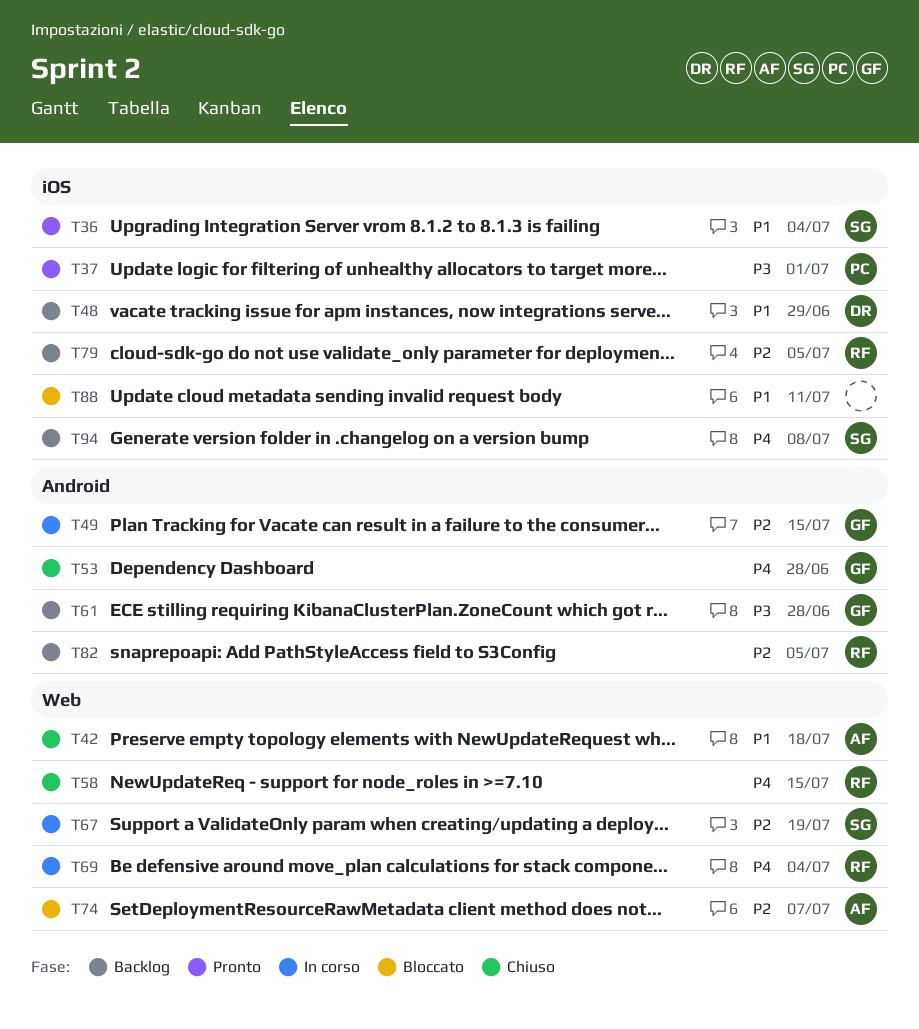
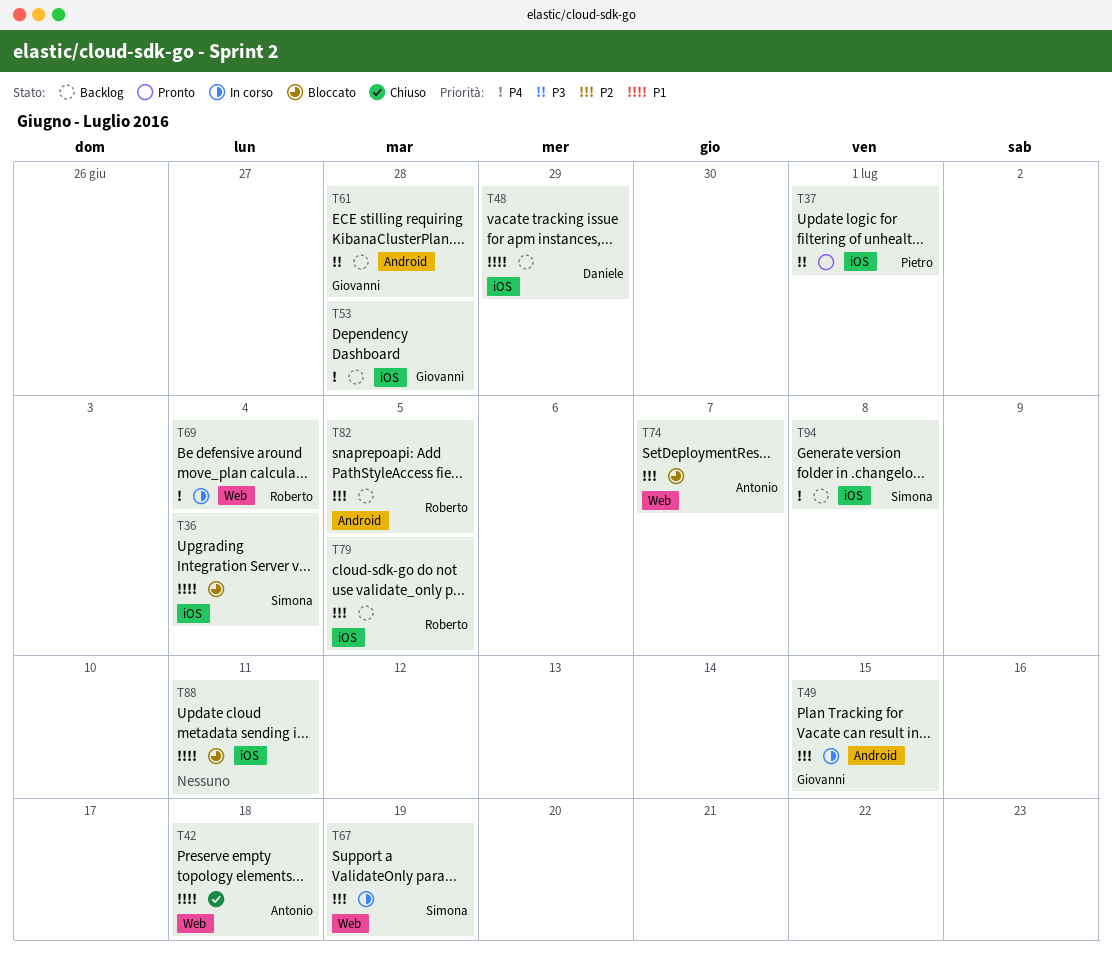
T36, status: Pronto -> Bloccato
T53, status: Chiuso -> Backlog
T53, label: Android -> iOS
T58: present -> none

